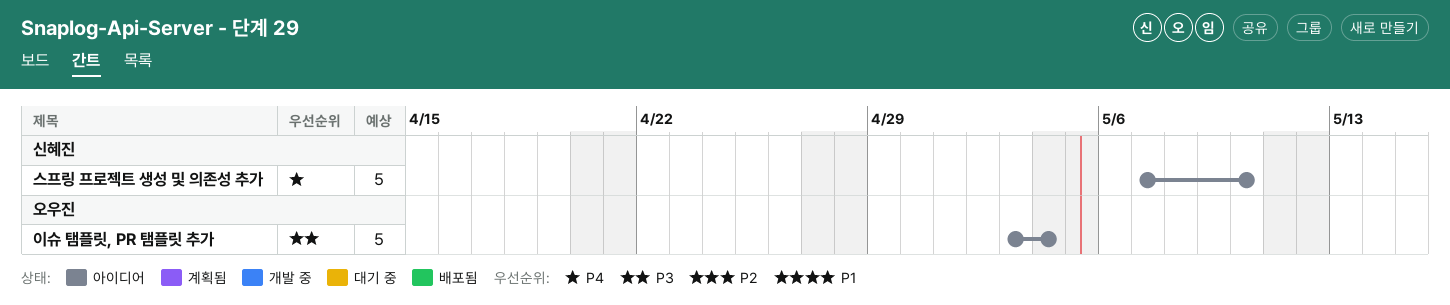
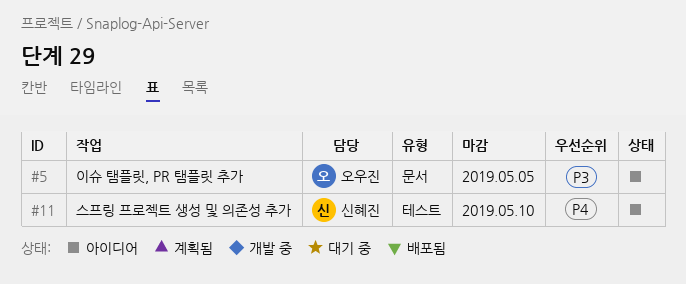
이슈 탬플릿, PR 탬플릿 추가, due: May 4 -> May 5

